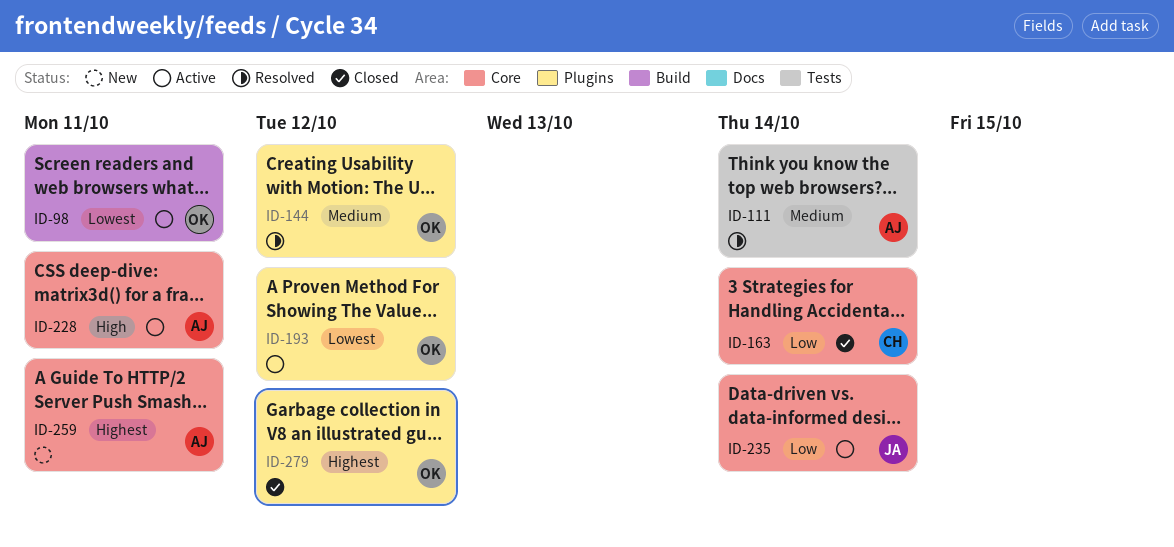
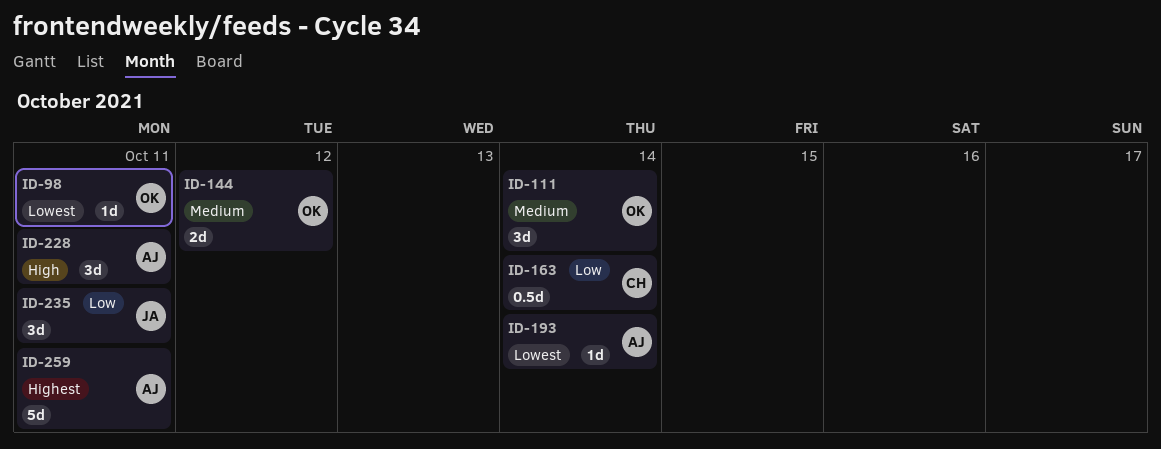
ID-111, owner: AJ -> OK
ID-193, owner: OK -> AJ
ID-193, due: Oct 12 -> Oct 14
ID-235, due: Oct 14 -> Oct 11
ID-279: present -> none

